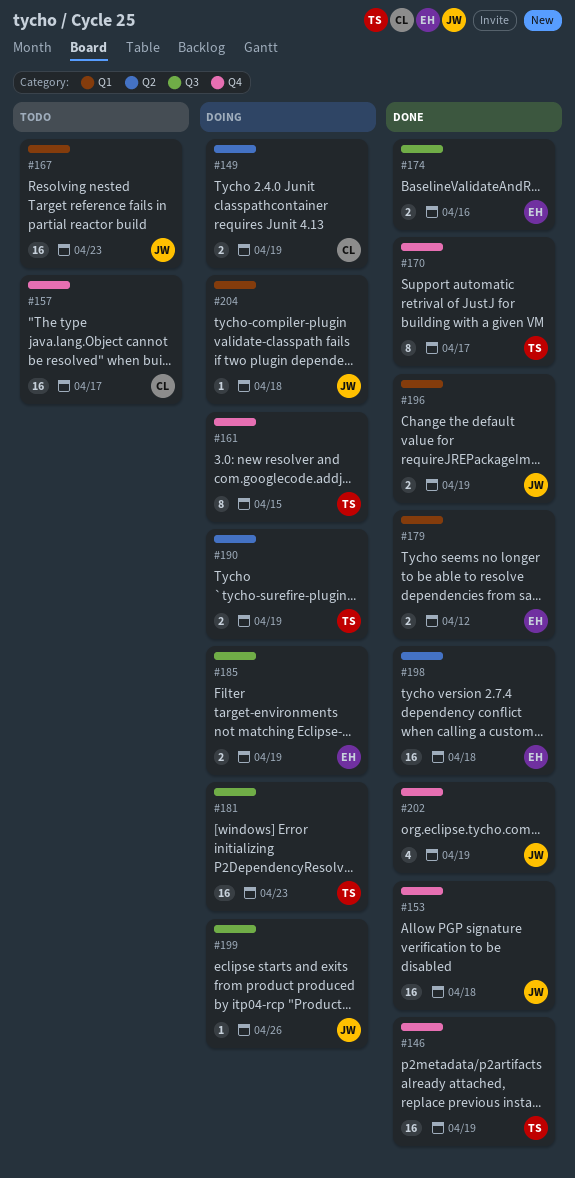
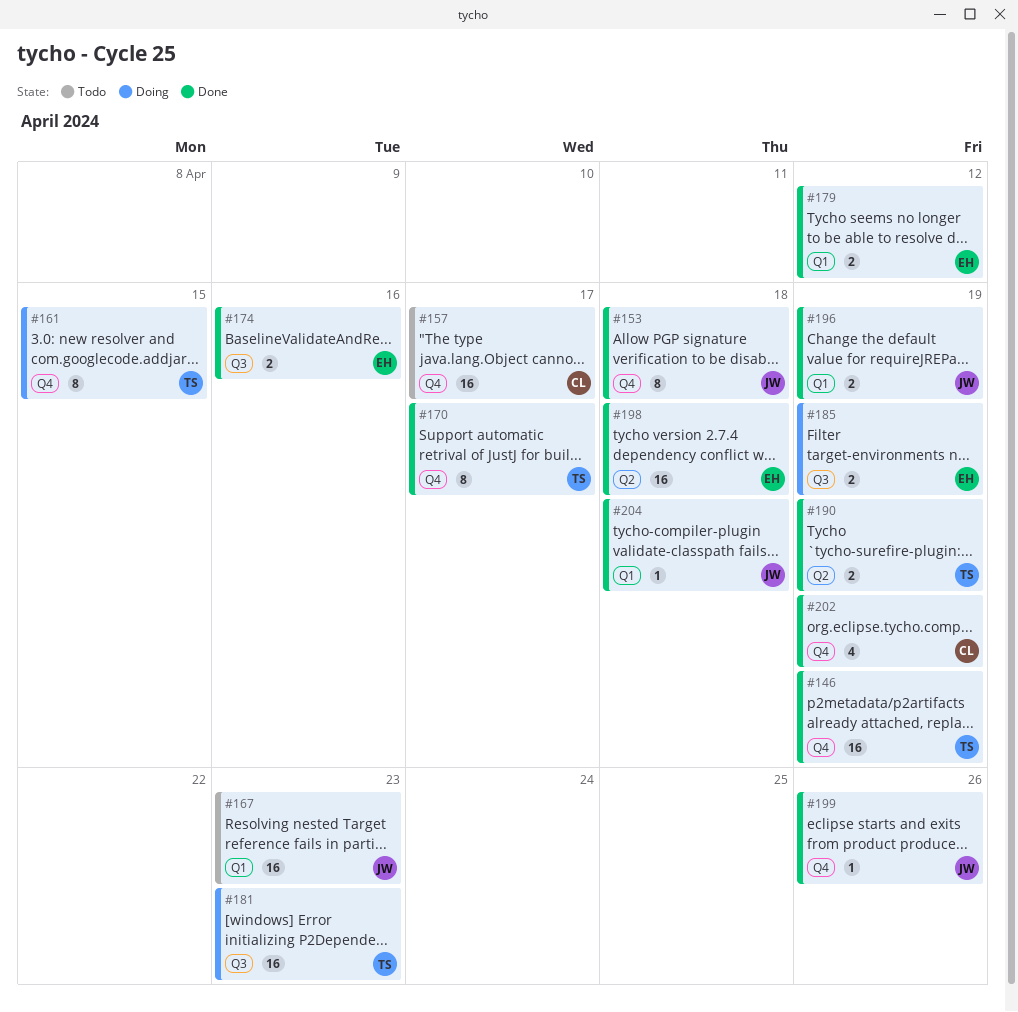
#149: present -> none
#153, estimate: 16 -> 8
#190, status: Doing -> Done
#199, status: Doing -> Done
#199, label: Q3 -> Q4
#202, owner: JW -> CL
#204, status: Doing -> Done

